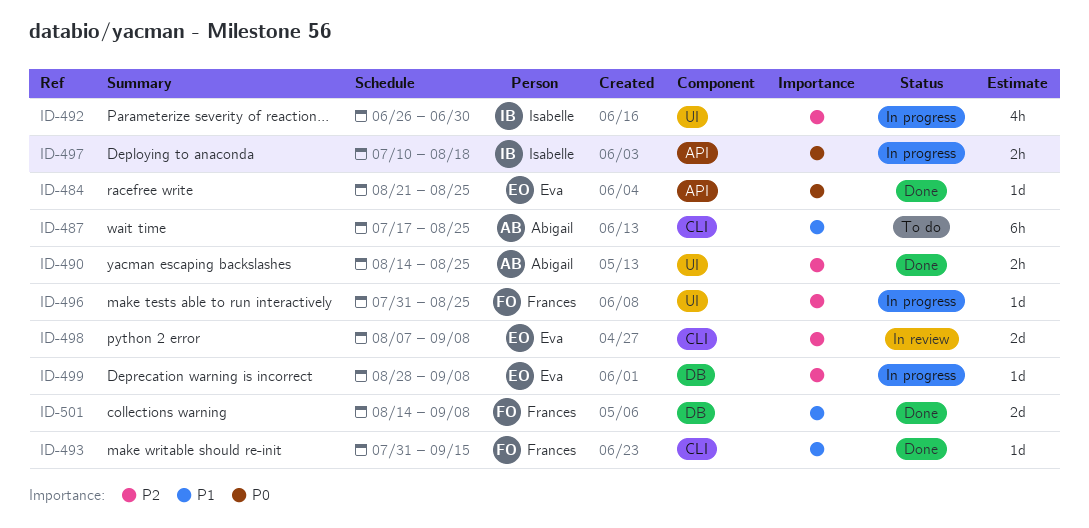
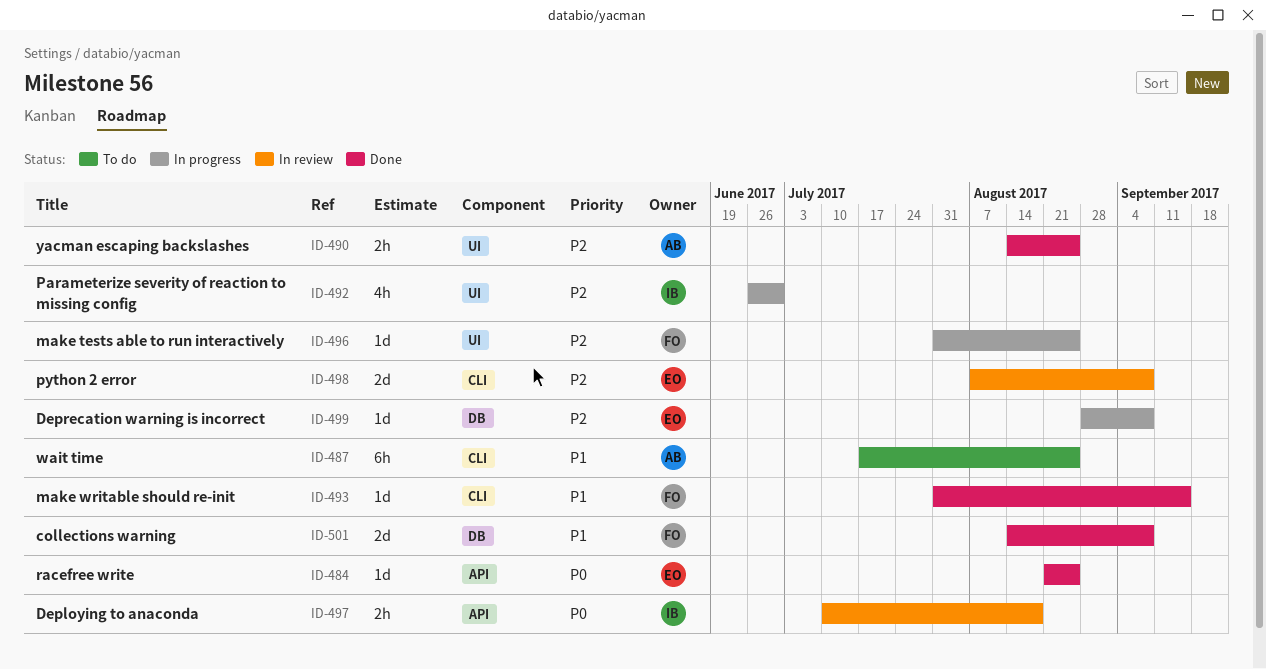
ID-497, status: In progress -> In review

